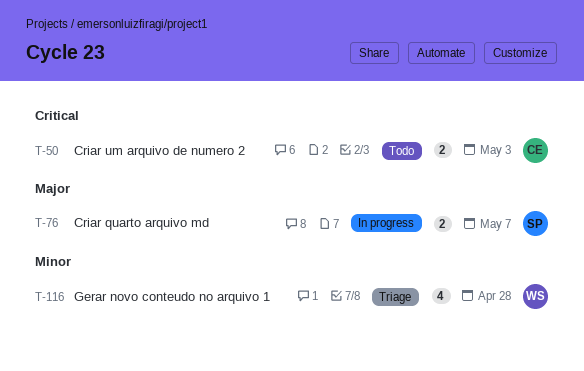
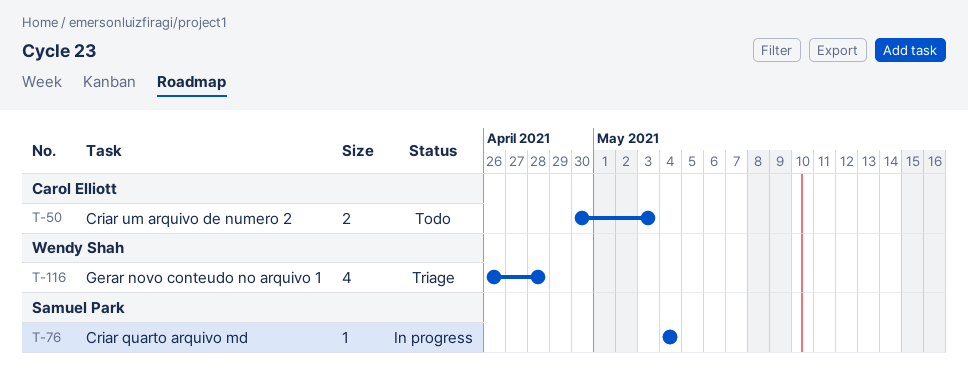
T-76, estimate: 2 -> 1
T-76, due: May 7 -> May 4

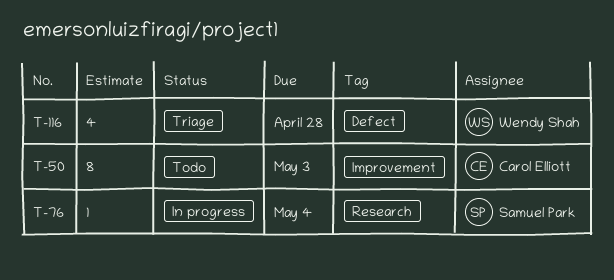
T-50, estimate: 2 -> 8

